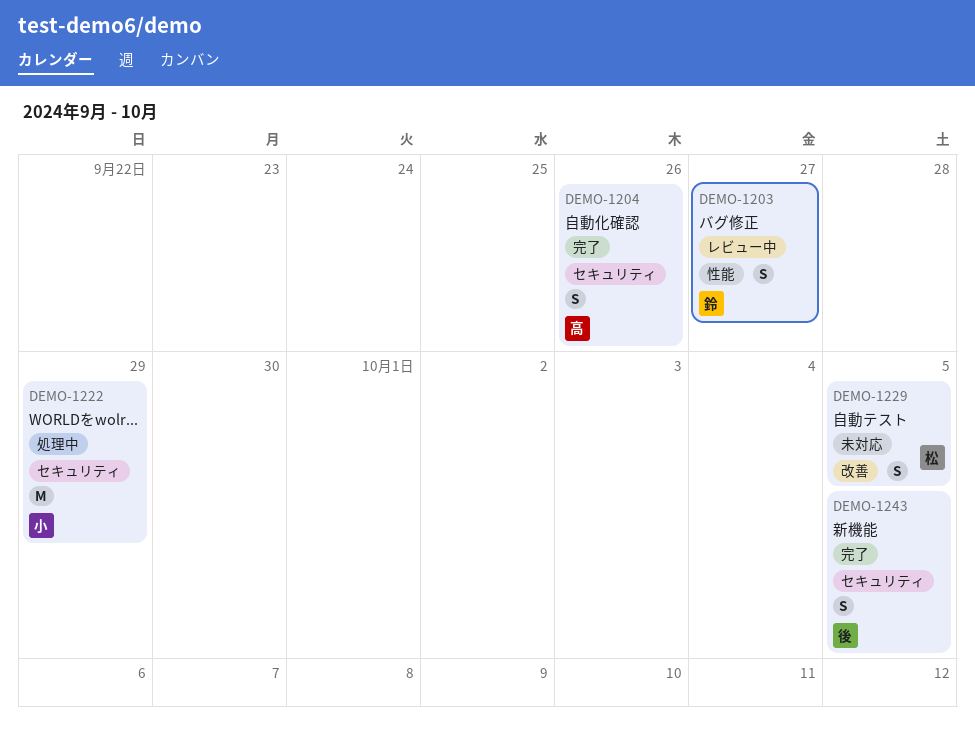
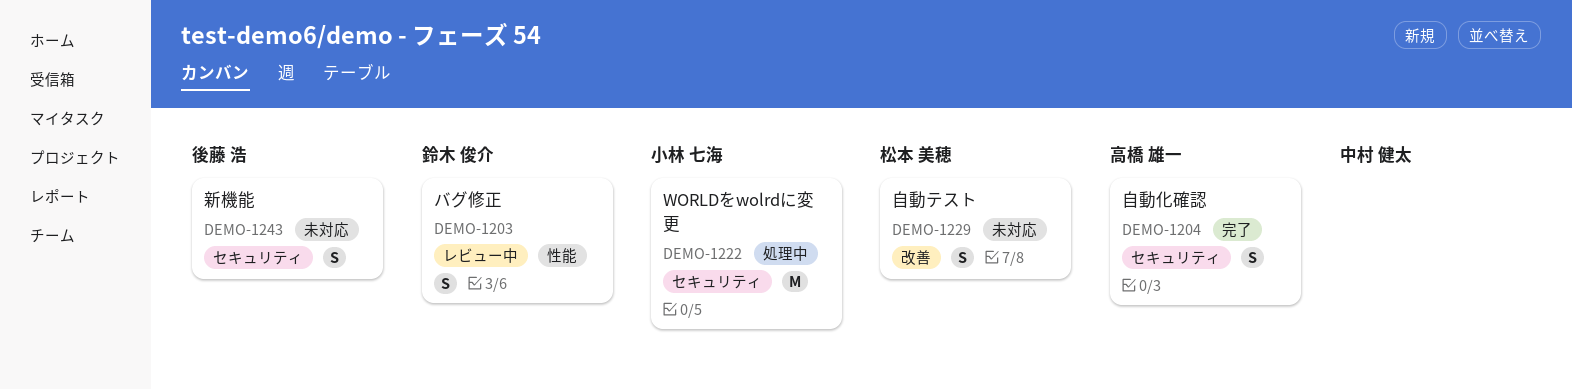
DEMO-1243, status: 完了 -> 未対応

